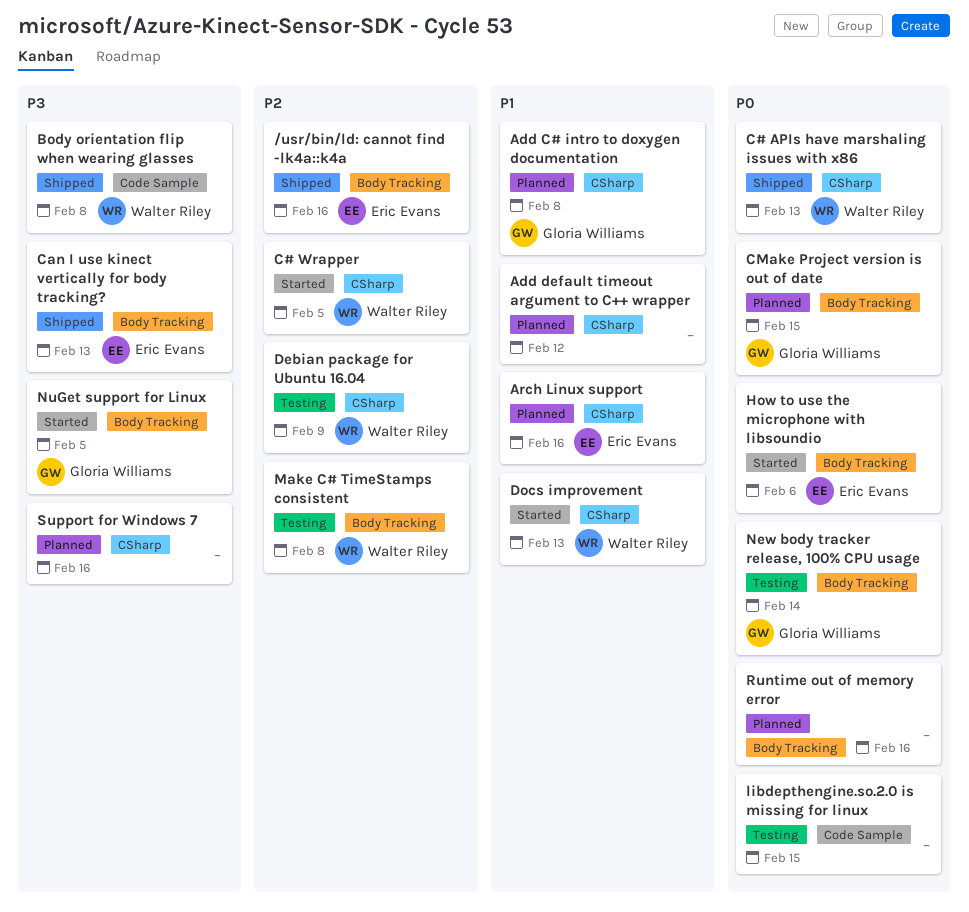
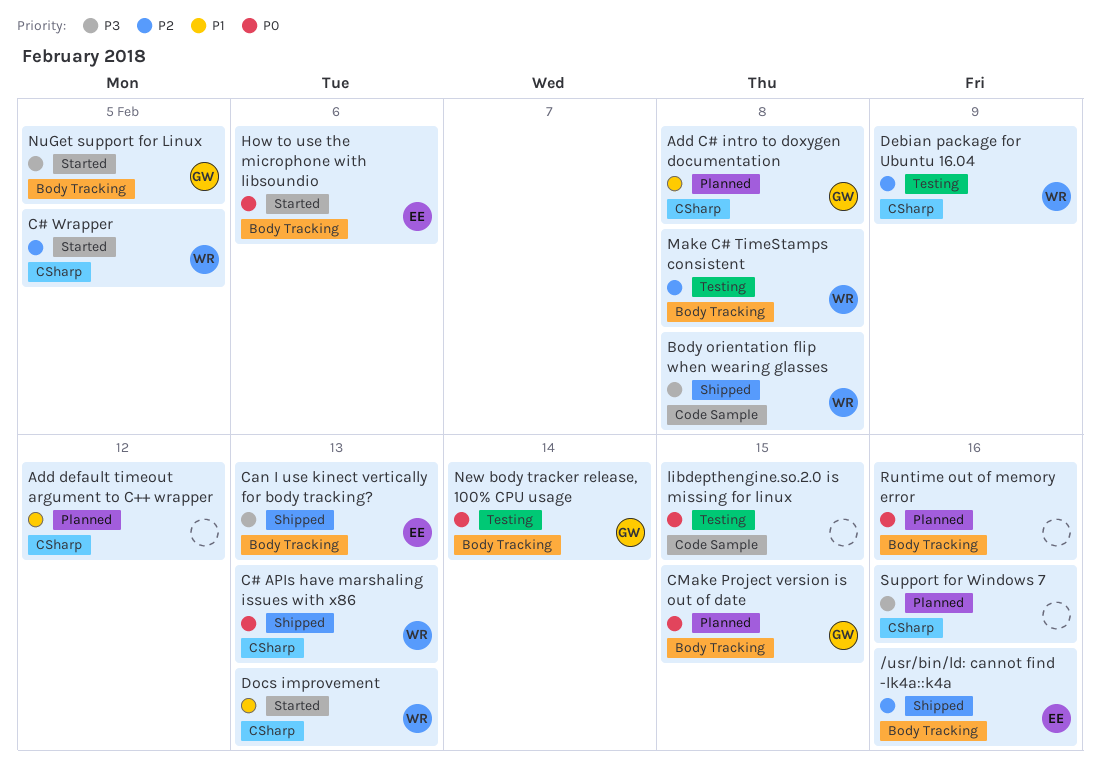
Arch Linux support: present -> none

